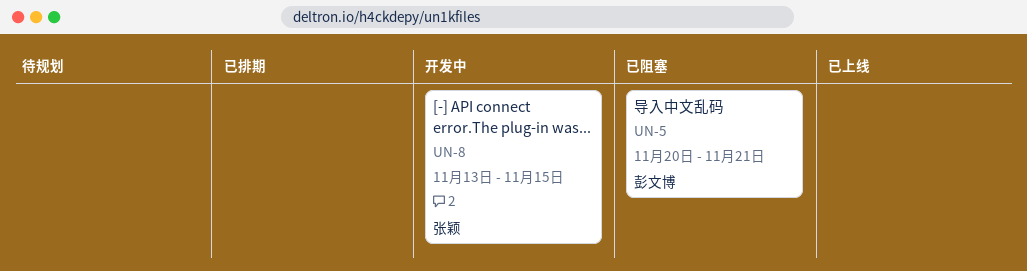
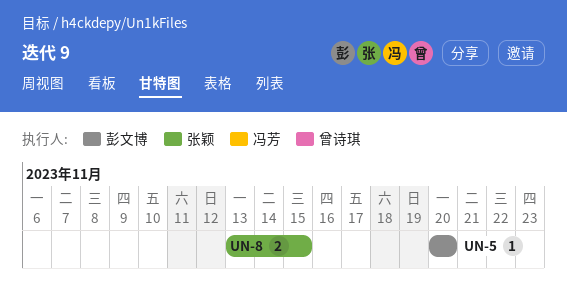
UN-5, due: Nov 21 -> Nov 20

